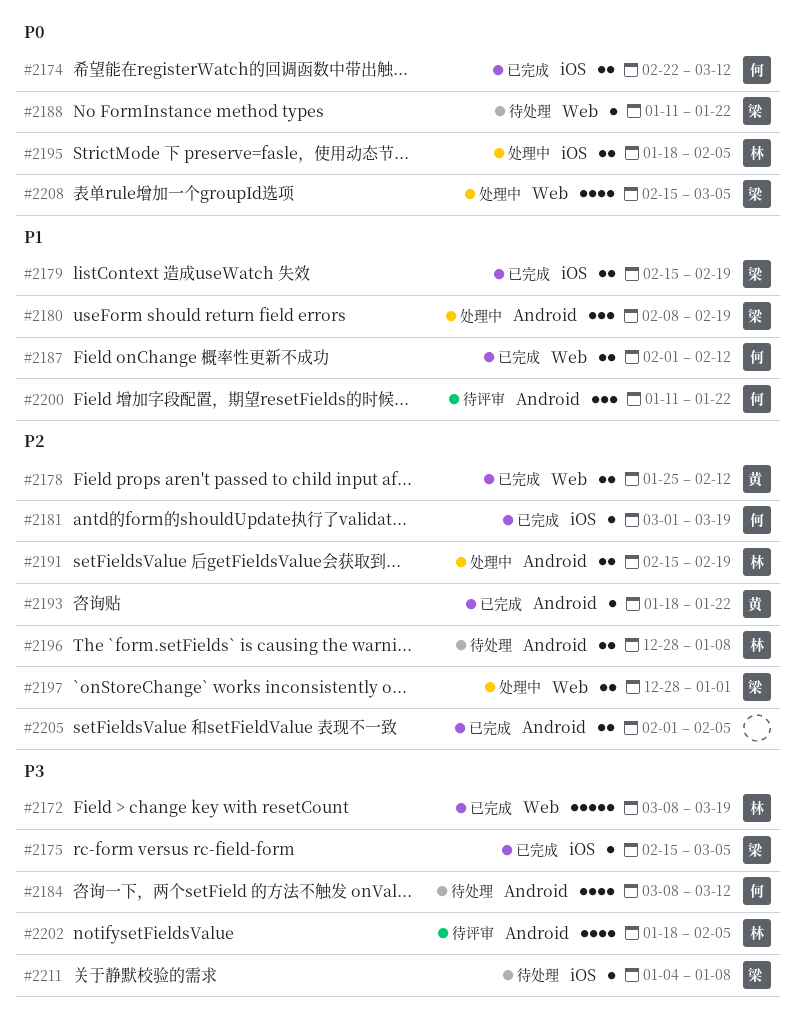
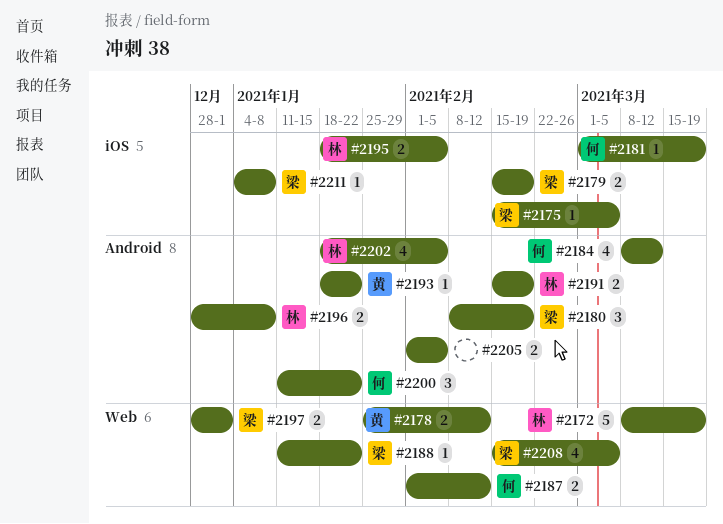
#2174: present -> none

